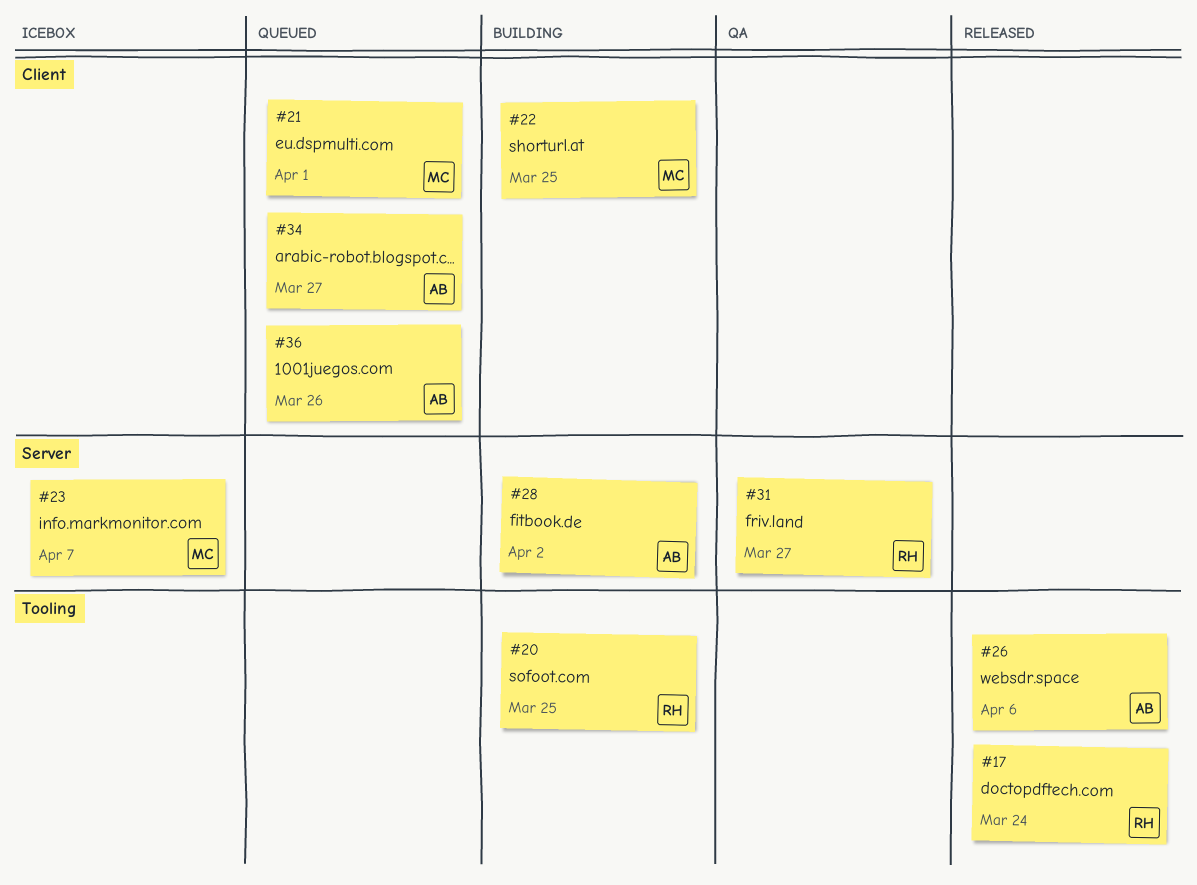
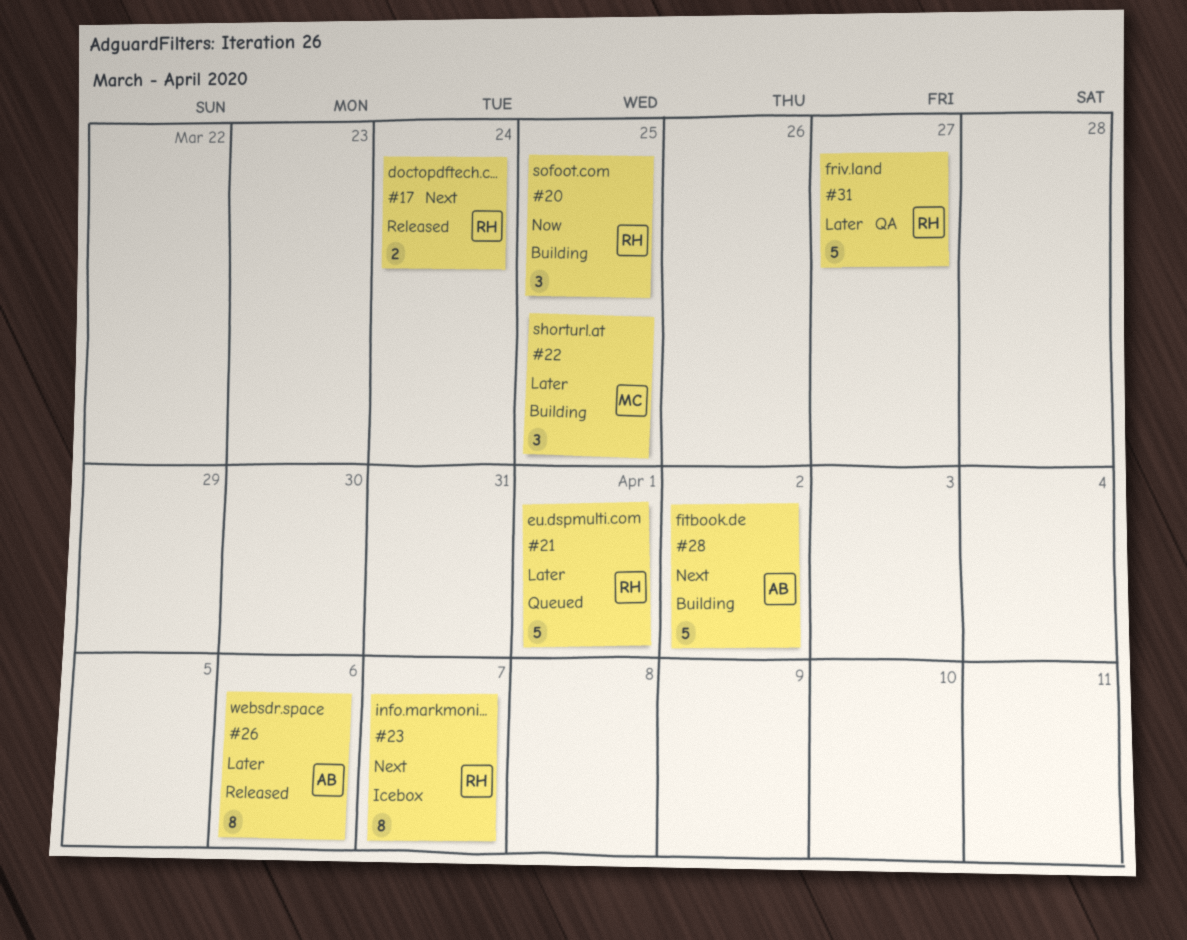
#21, owner: MC -> RH
#23, owner: MC -> RH
#34: present -> none
#36: present -> none

